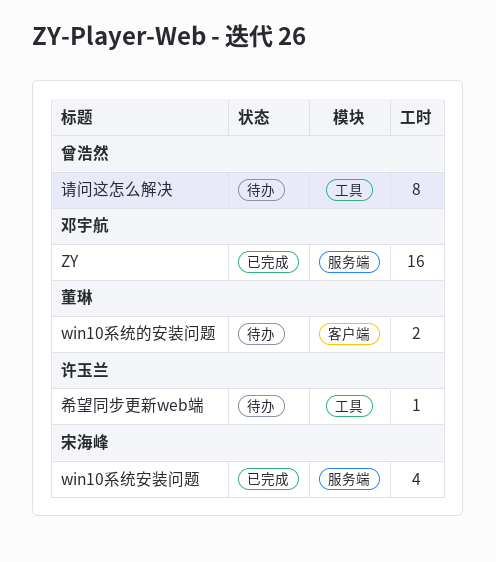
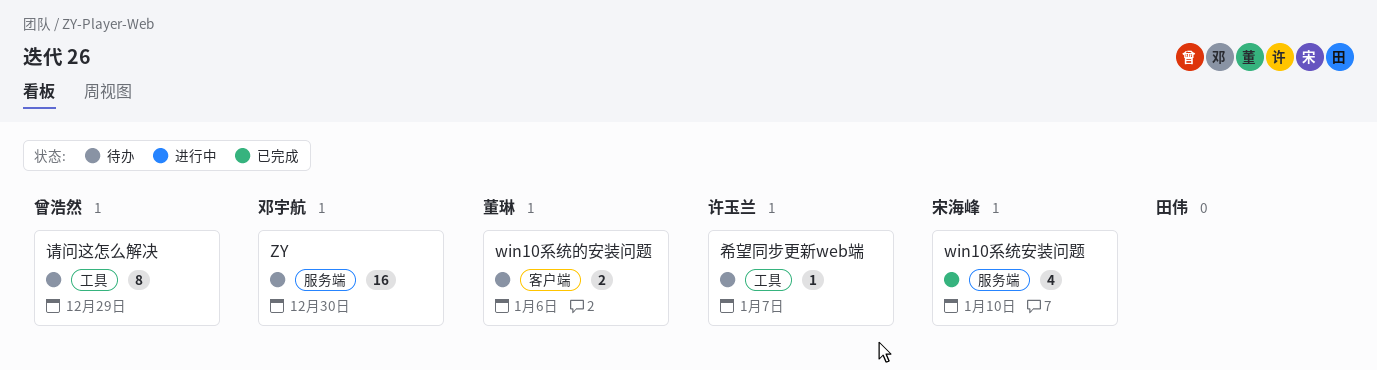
ZY, status: 已完成 -> 待办

